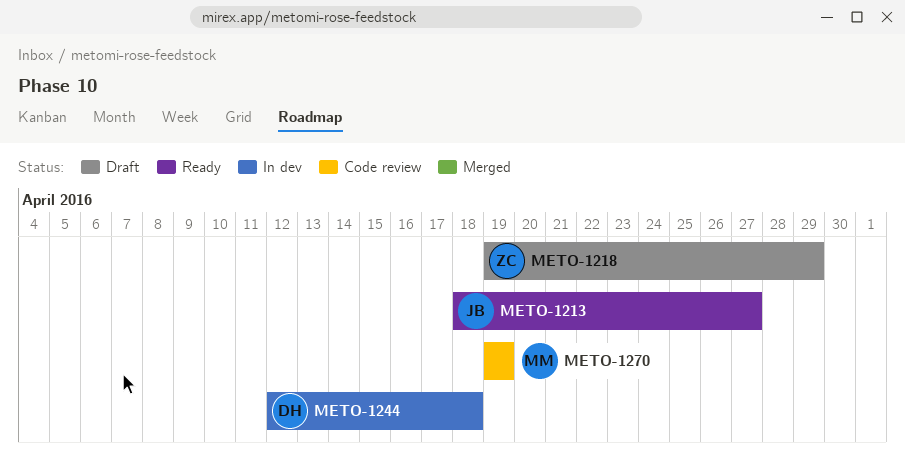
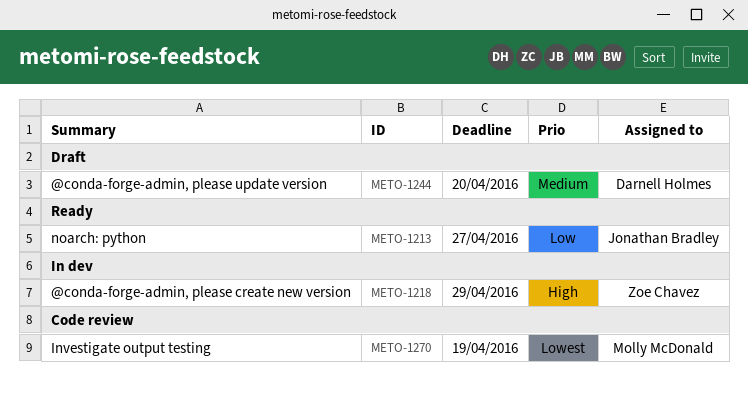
METO-1218, status: Draft -> In dev
METO-1244, status: In dev -> Draft
METO-1244, due: Apr 18 -> Apr 20

